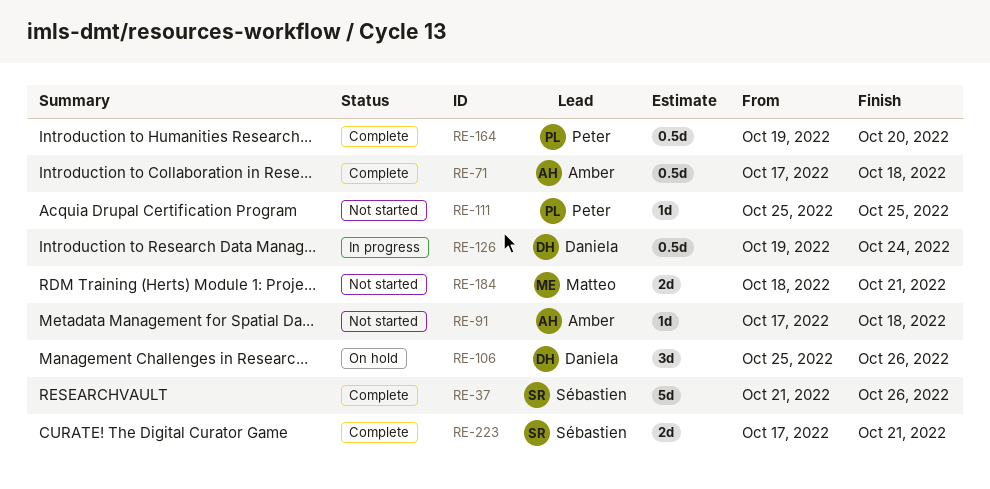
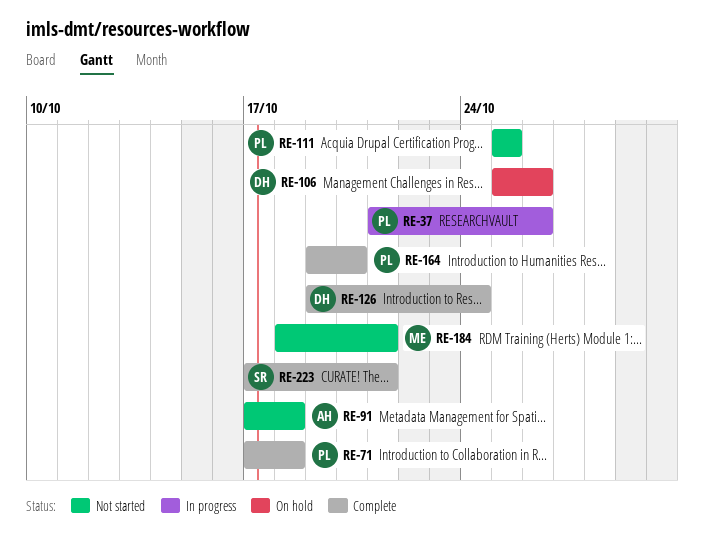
RE-37, status: Complete -> In progress
RE-37, owner: Sébastien -> Peter
RE-71, owner: Amber -> Peter
RE-126, status: In progress -> Complete

